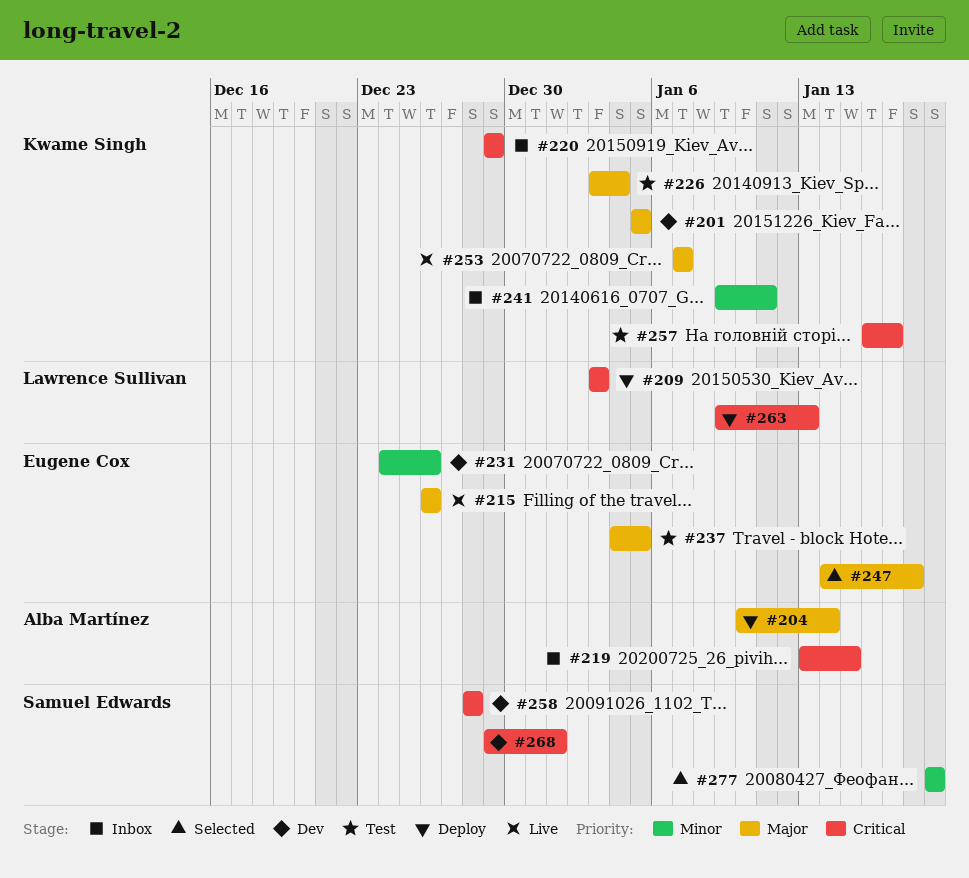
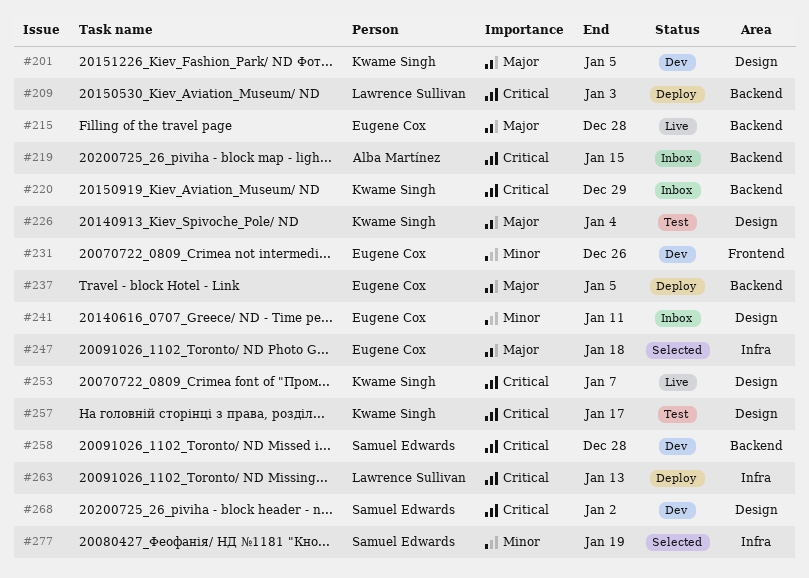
#204: present -> none
#215, due: Dec 26 -> Dec 28
#237, status: Test -> Deploy
#241, owner: Kwame Singh -> Eugene Cox
#253, priority: Major -> Critical
#268, due: Jan 1 -> Jan 2

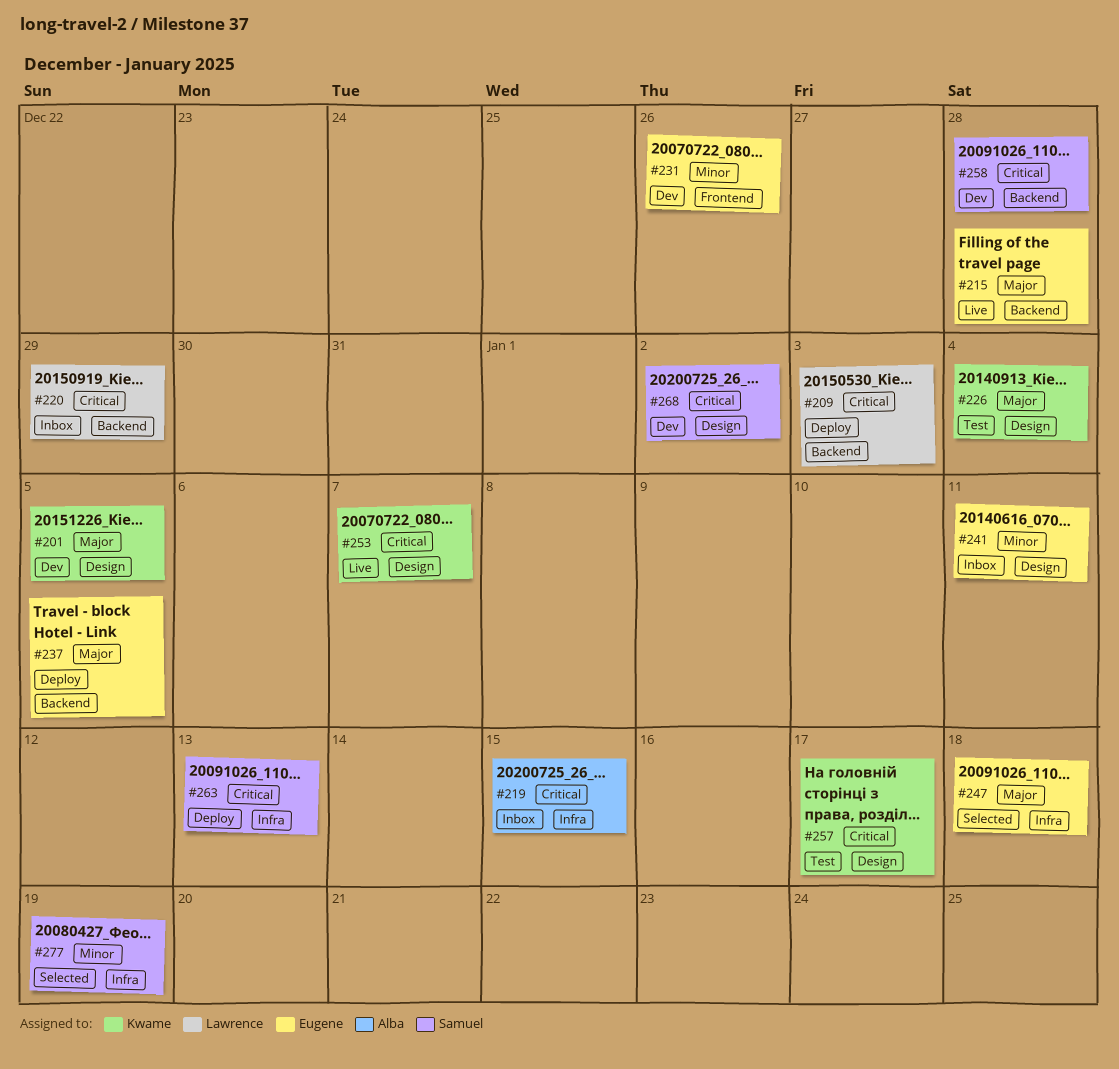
#219, label: Backend -> Infra
#220, owner: Kwame Singh -> Lawrence Sullivan
#263, owner: Lawrence Sullivan -> Samuel Edwards

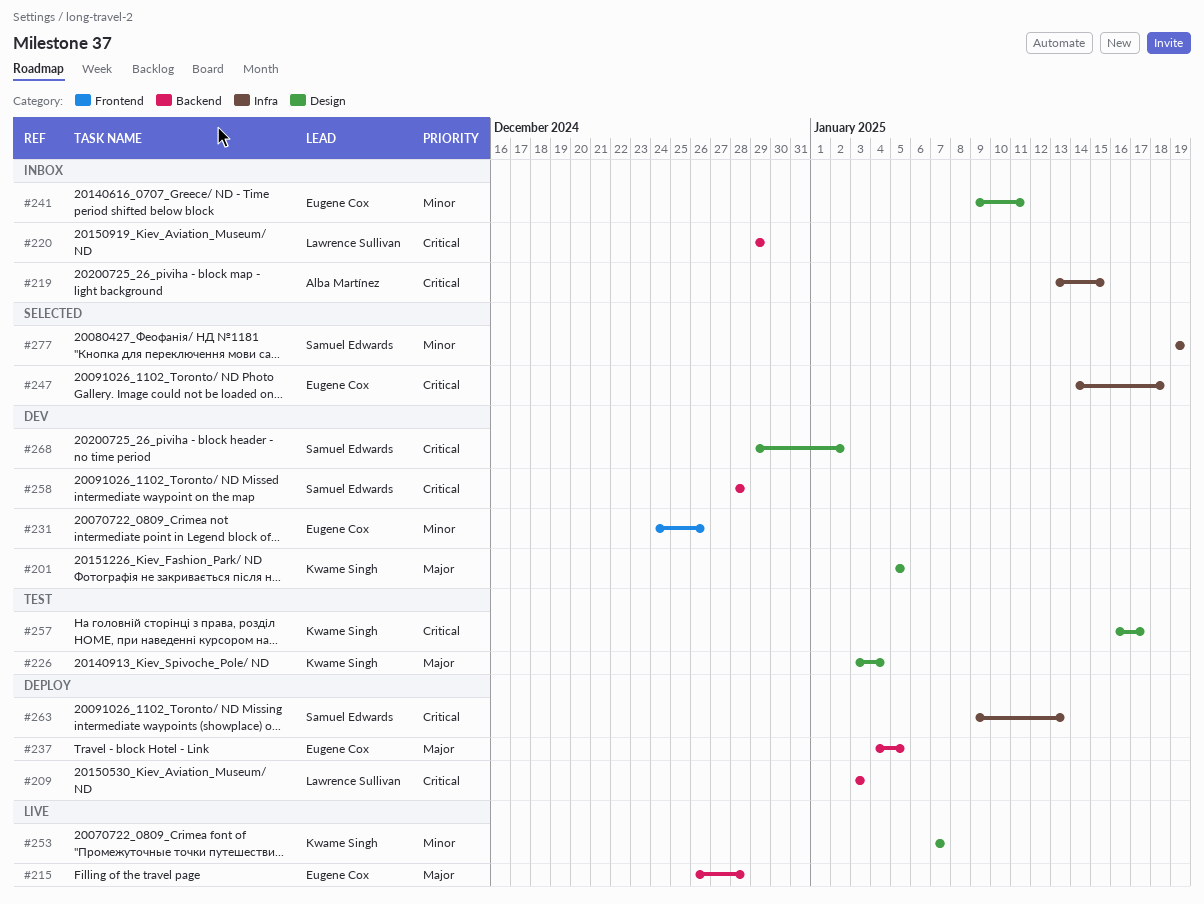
#247, priority: Major -> Critical
#253, priority: Critical -> Minor

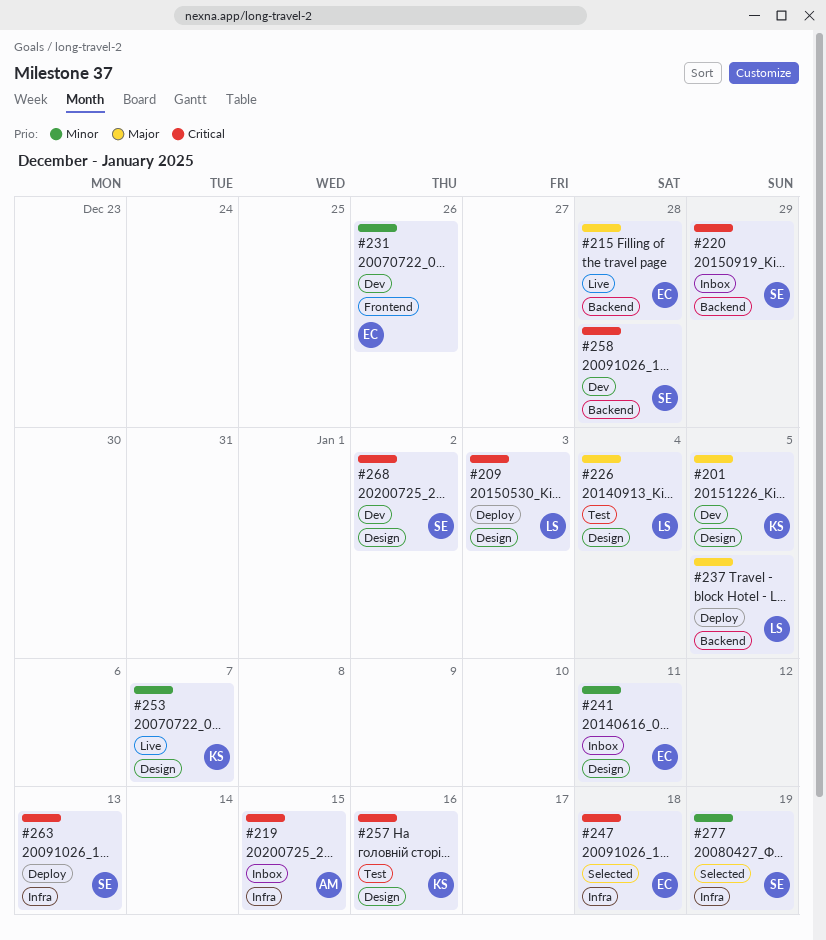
#209, label: Backend -> Design
#220, owner: Lawrence Sullivan -> Samuel Edwards
#226, owner: Kwame Singh -> Lawrence Sullivan
#237, owner: Eugene Cox -> Lawrence Sullivan
#257, due: Jan 17 -> Jan 16

